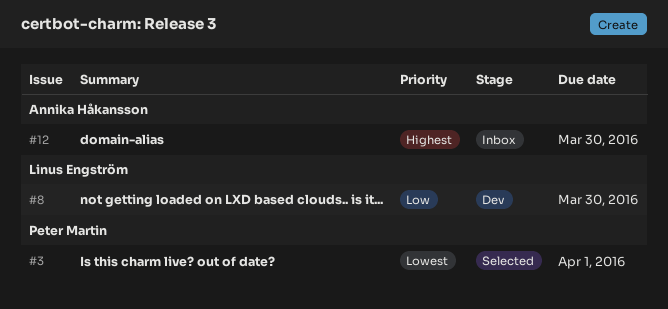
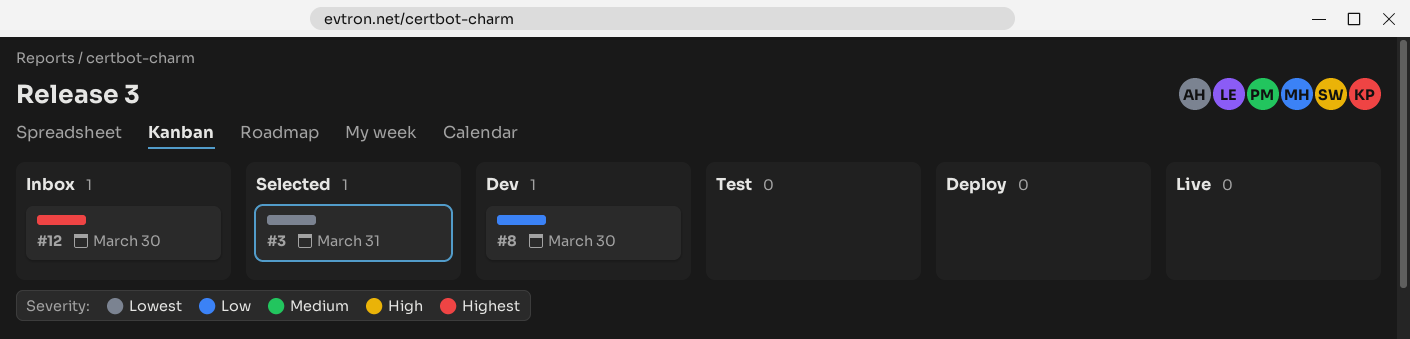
#3, due: Apr 1 -> Mar 31

